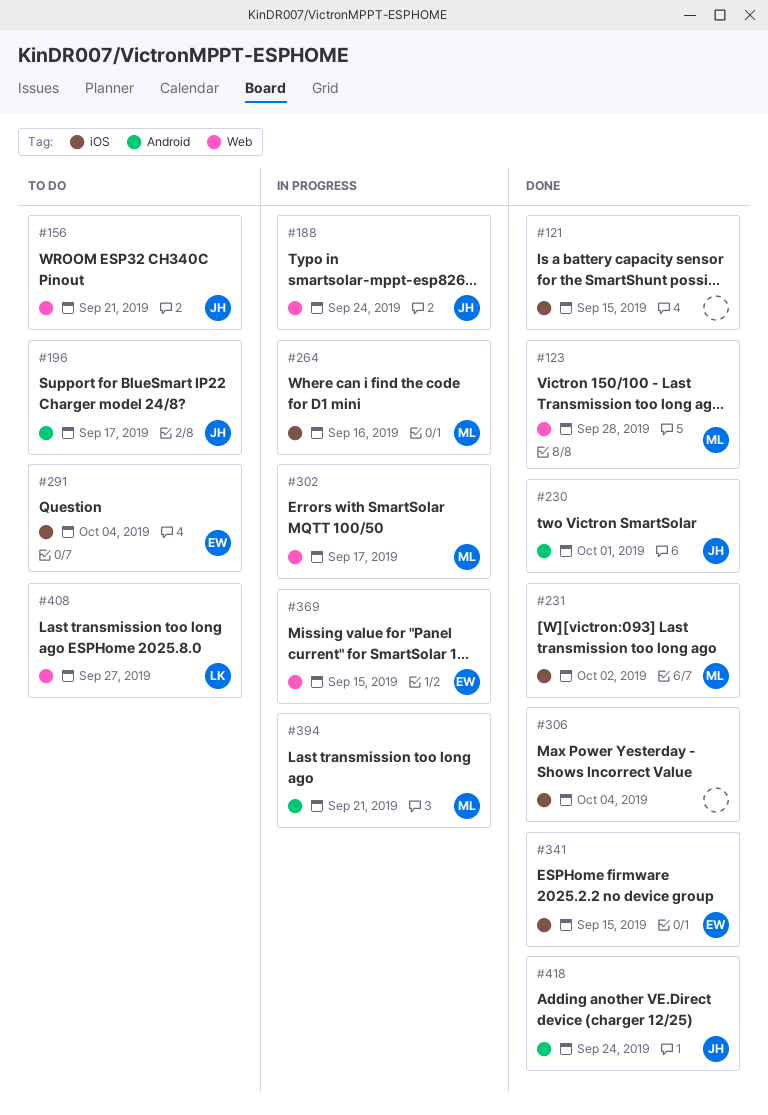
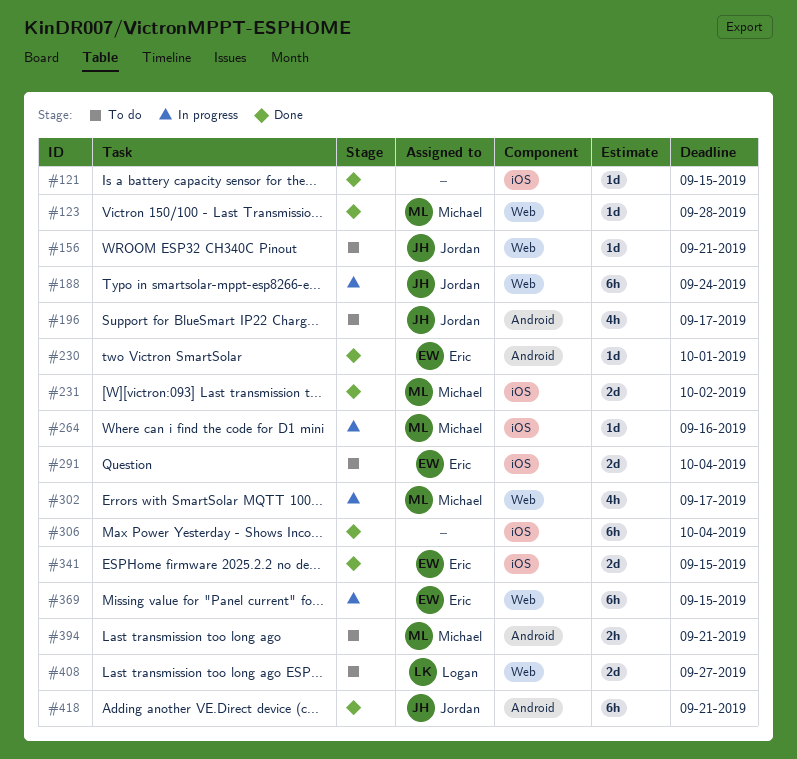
#230, owner: Jordan -> Eric
#394, status: In progress -> To do
#418, due: Sep 24 -> Sep 21

